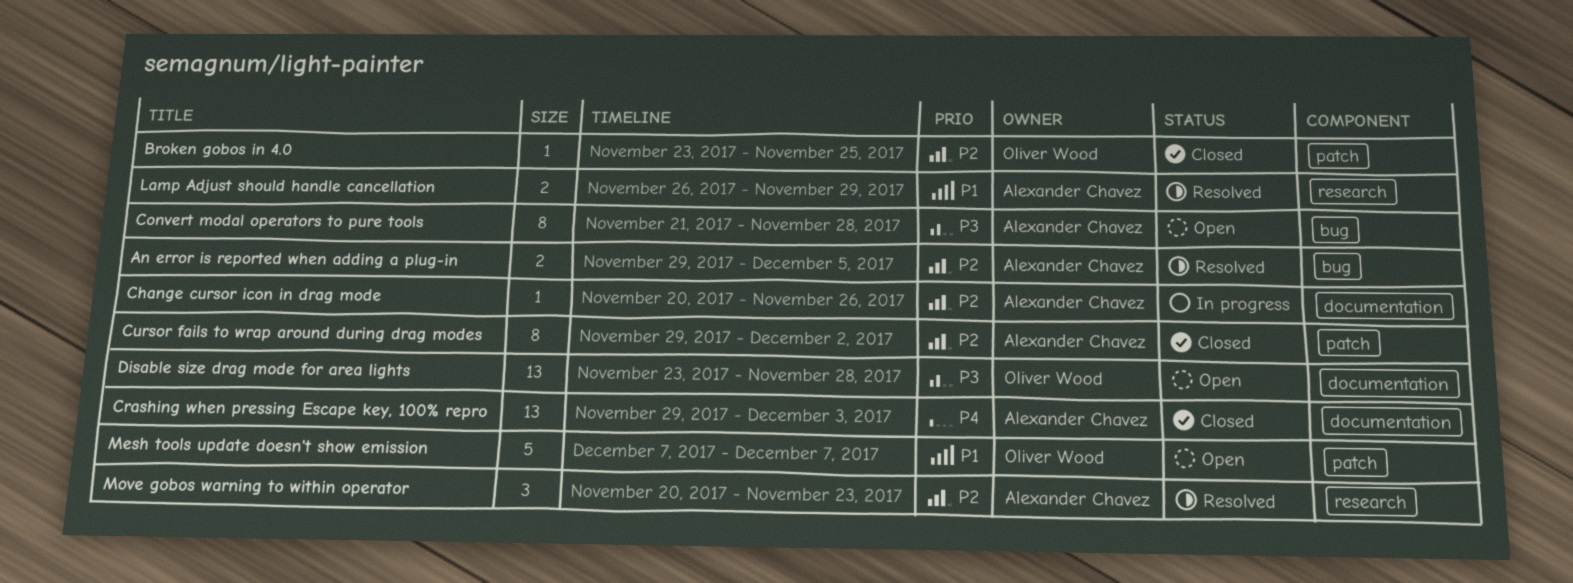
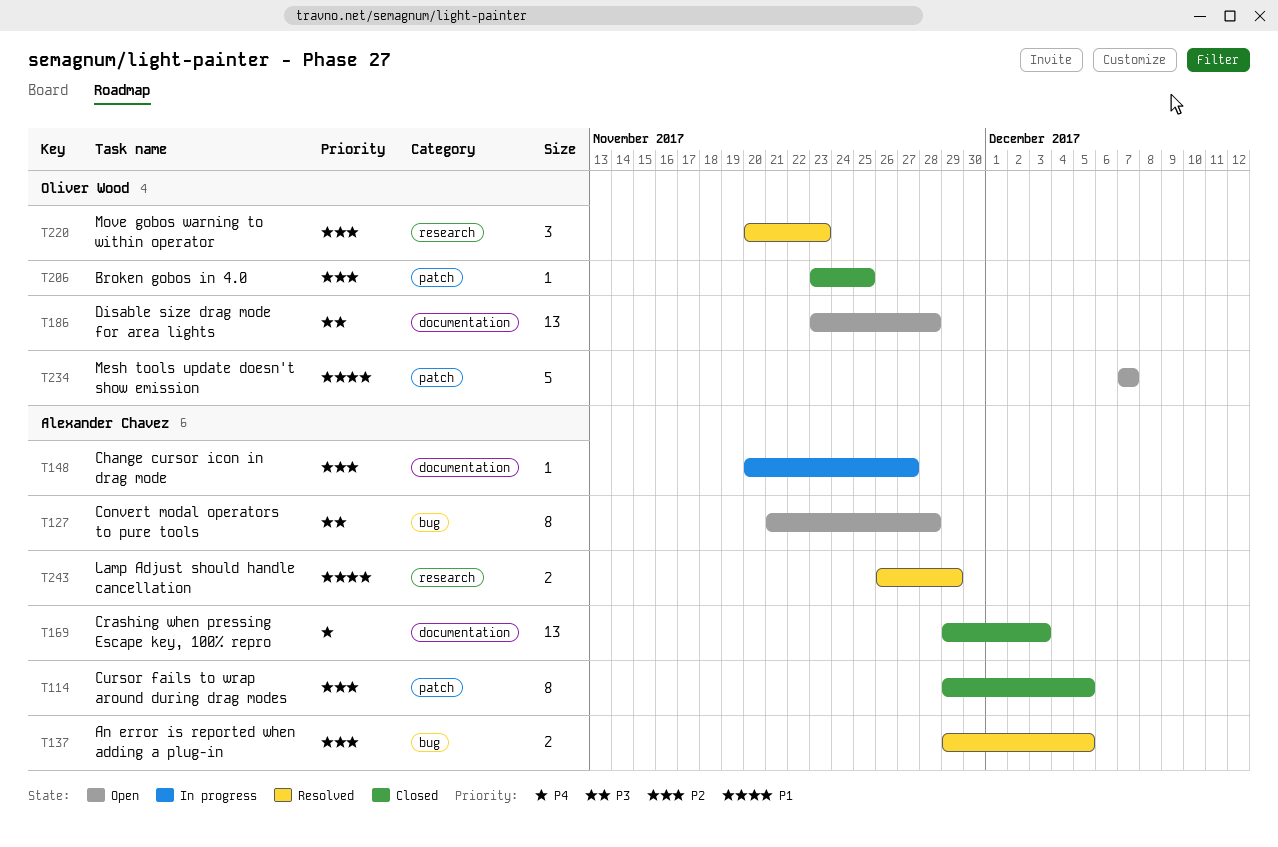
Change cursor icon in drag mode, due: Nov 26 -> Nov 27
Cursor fails to wrap around during drag modes, due: Dec 2 -> Dec 5
Move gobos warning to within operator, owner: Alexander Chavez -> Oliver Wood

